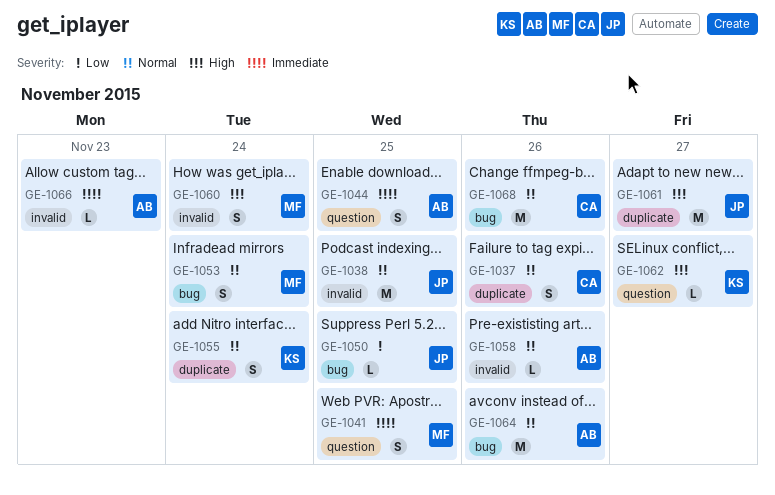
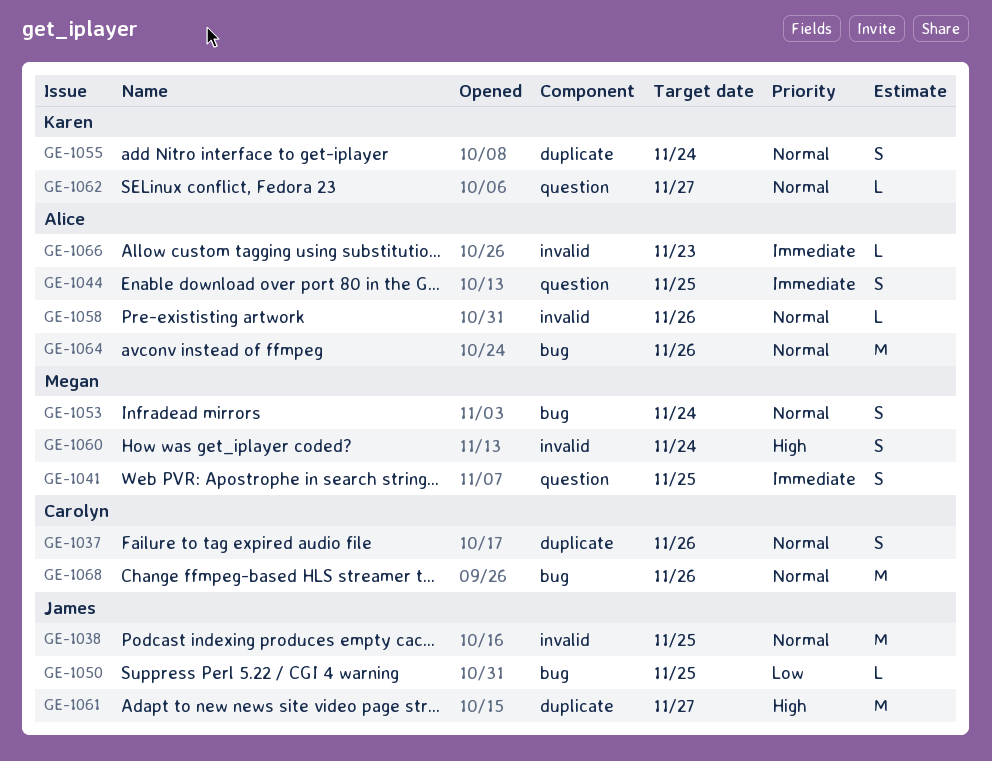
GE-1062, priority: High -> Normal

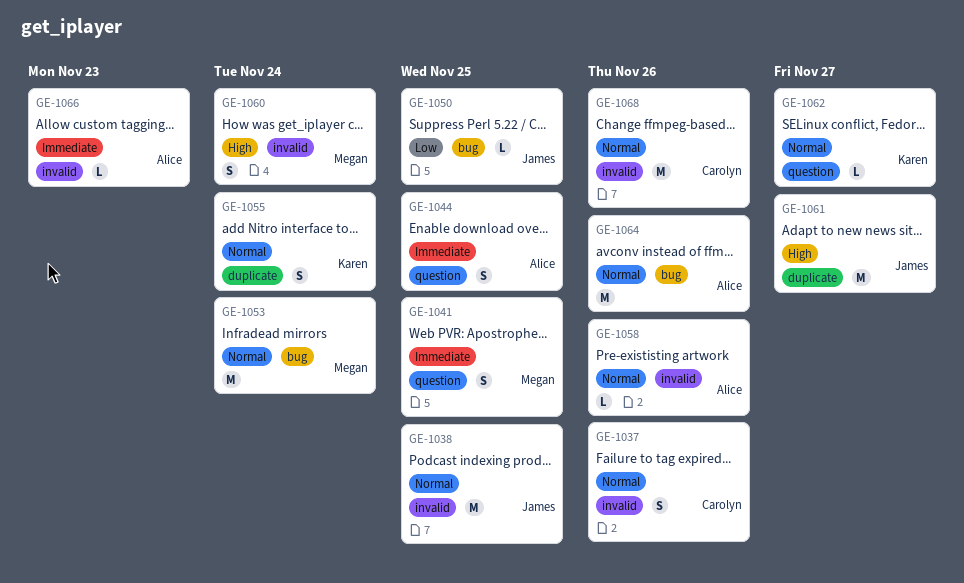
GE-1037, label: duplicate -> invalid
GE-1053, estimate: S -> M
GE-1068, label: bug -> invalid

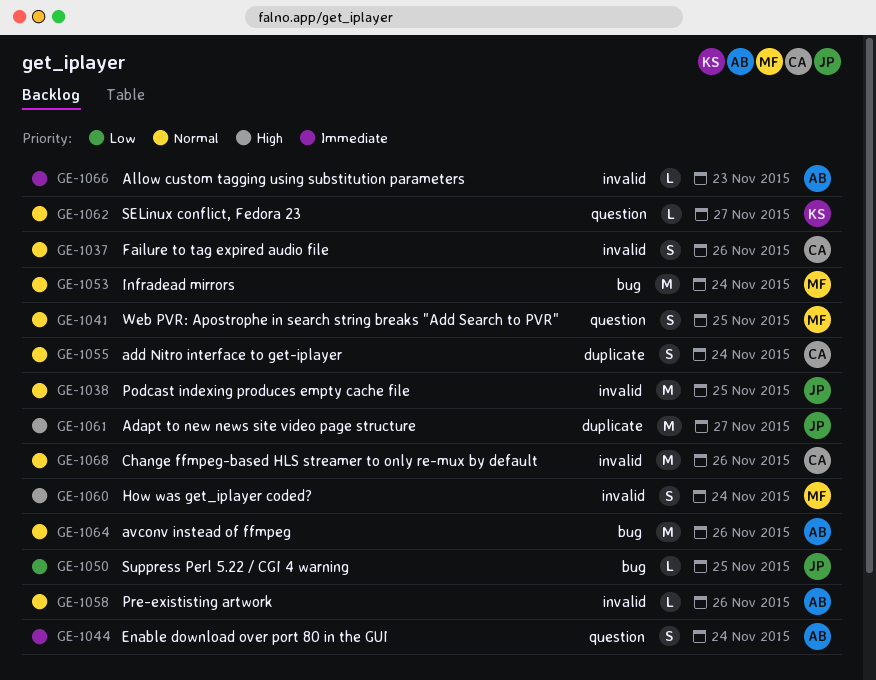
GE-1041, priority: Immediate -> Normal
GE-1044, due: Nov 25 -> Nov 24
GE-1055, owner: Karen -> Carolyn

